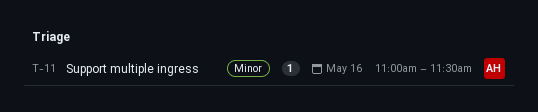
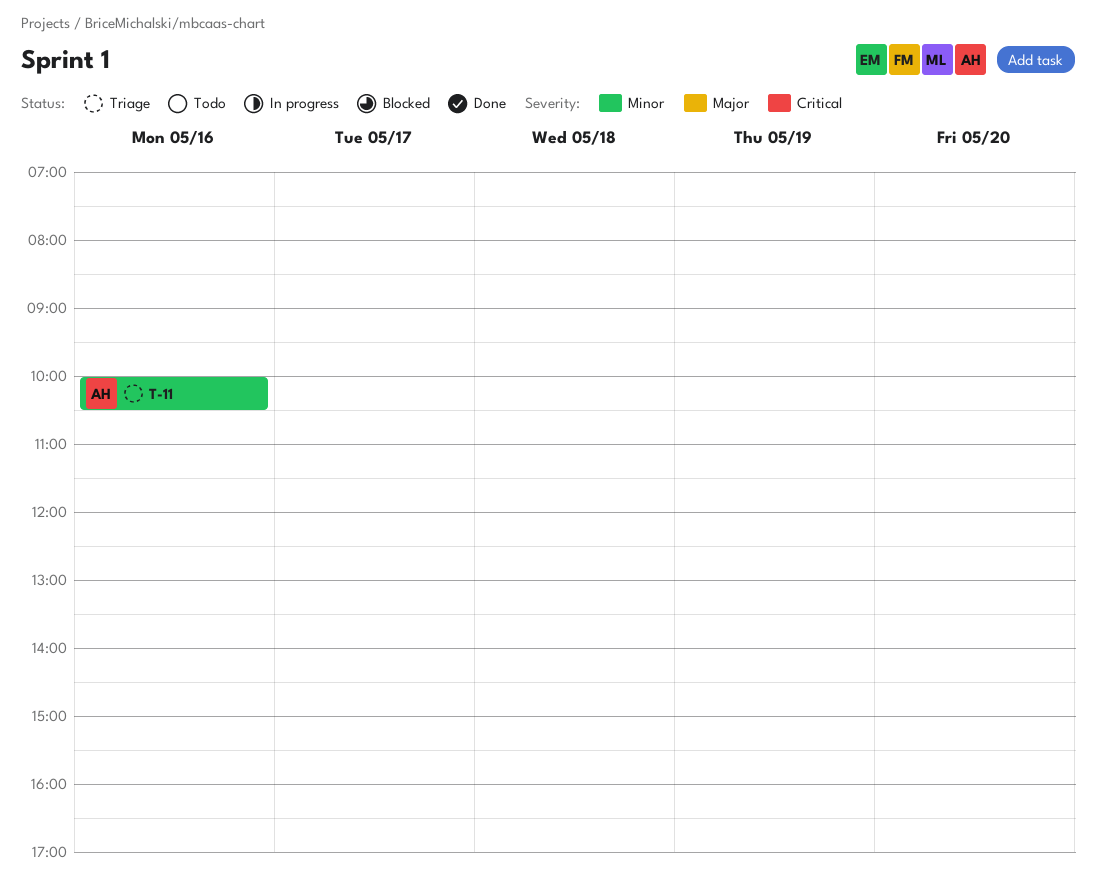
T-11, begins: 11:00 -> 10:00
T-11, ends: 11:30 -> 10:30

